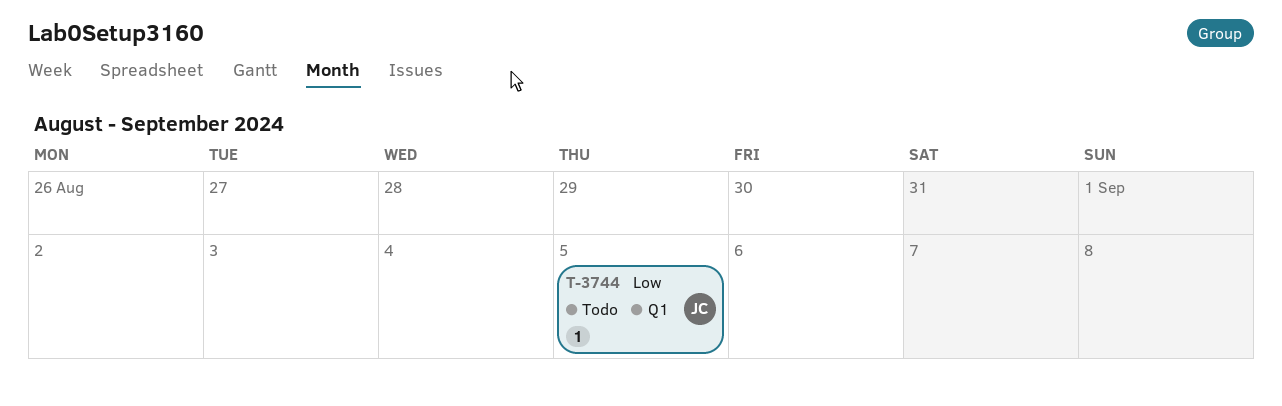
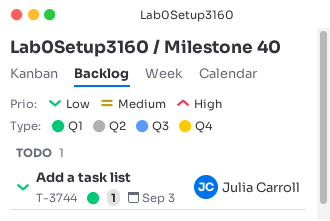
T-3744, due: Sep 5 -> Sep 3

